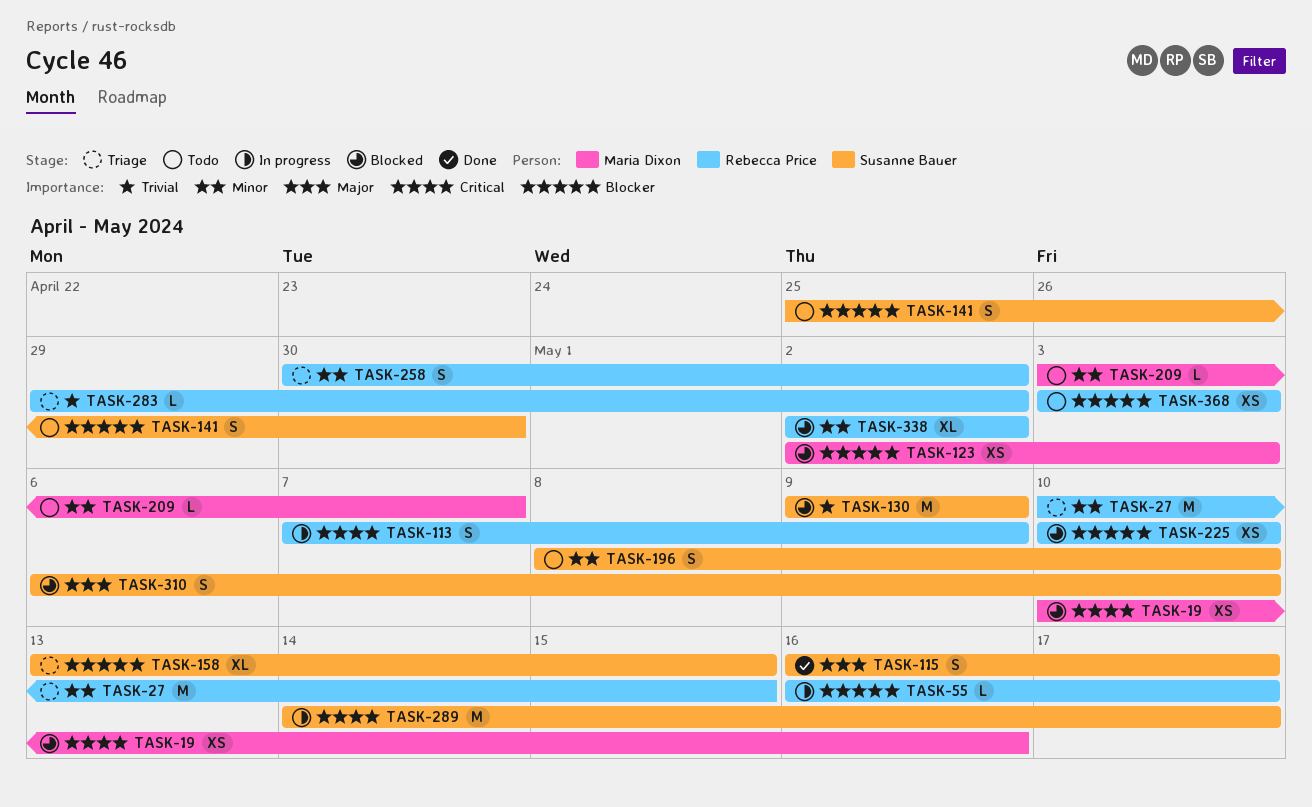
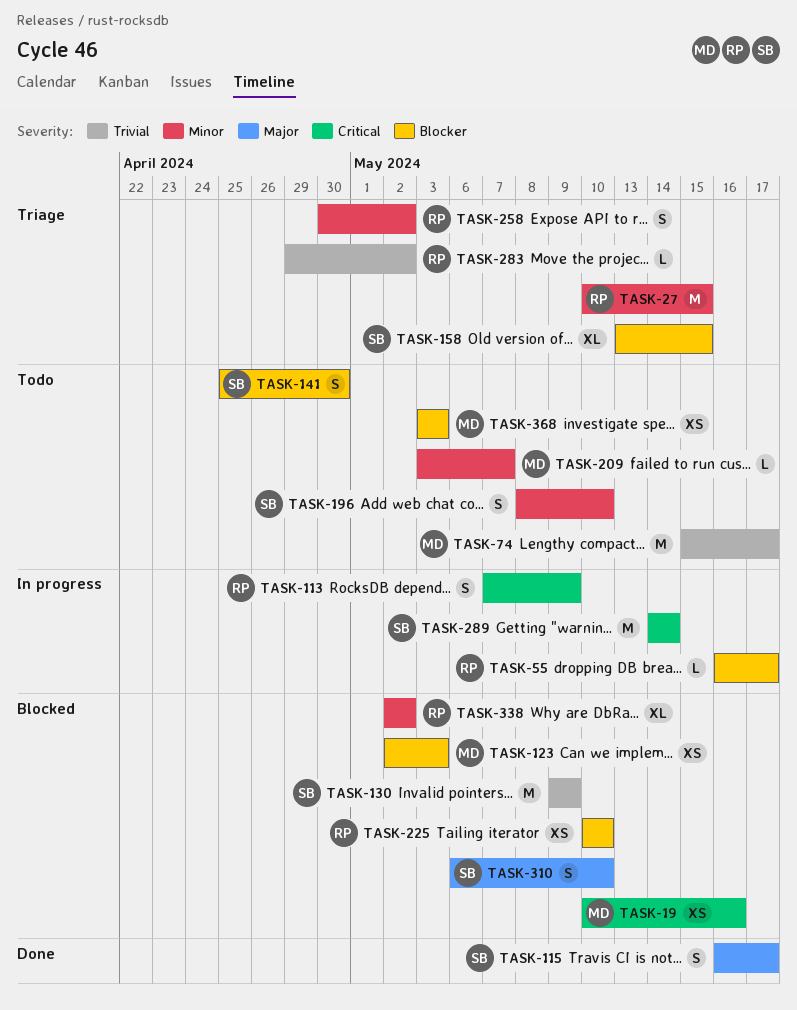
TASK-74: none -> present
TASK-289, due: May 17 -> May 14
TASK-368, owner: Rebecca Price -> Maria Dixon

